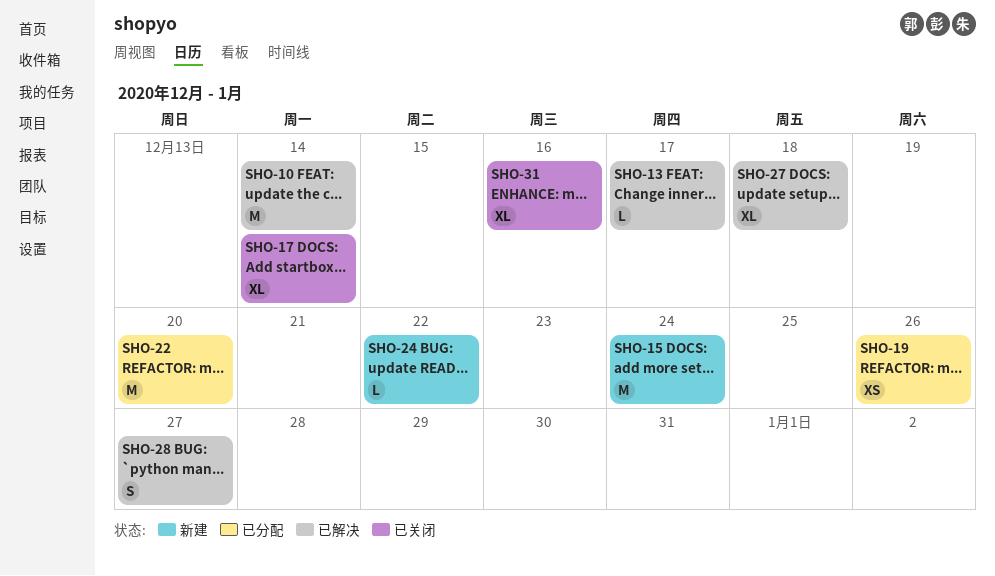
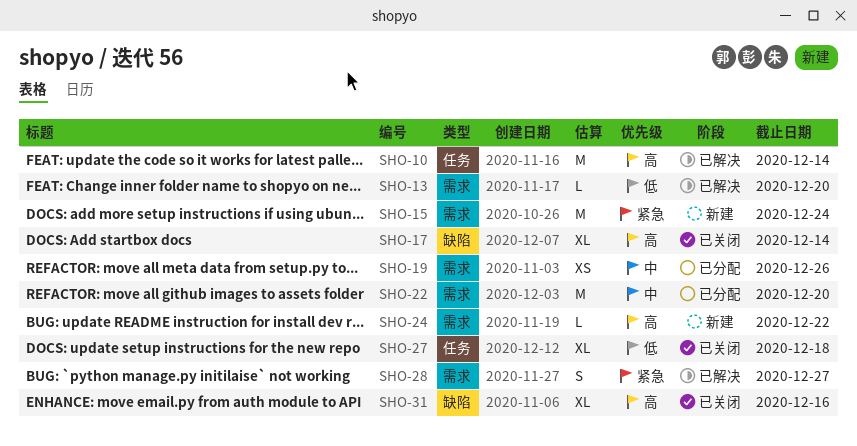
SHO-13, due: Dec 17 -> Dec 20
SHO-27, status: 已解决 -> 已关闭

